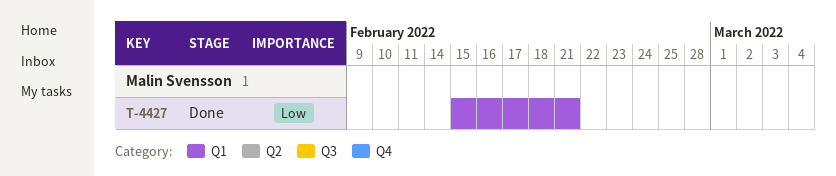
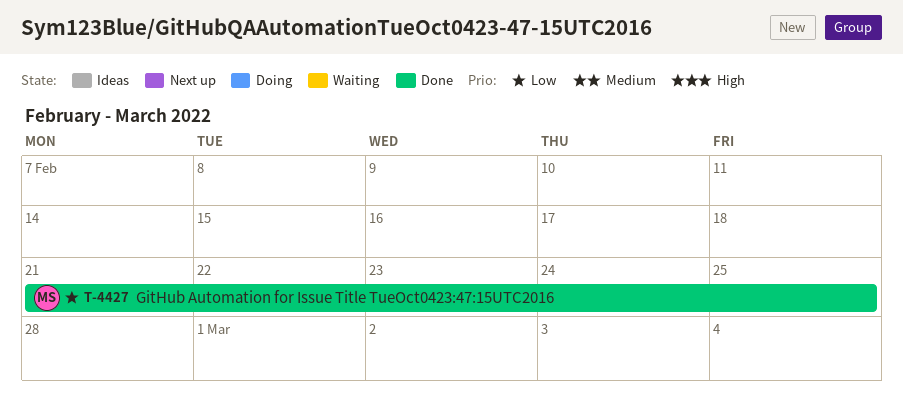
T-4427, start: Feb 15 -> Feb 21
T-4427, due: Feb 21 -> Feb 25

